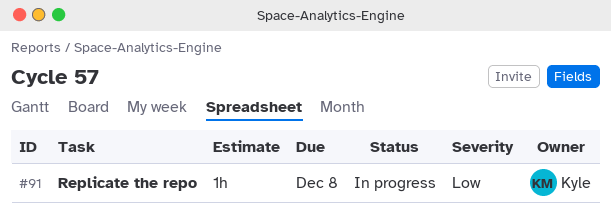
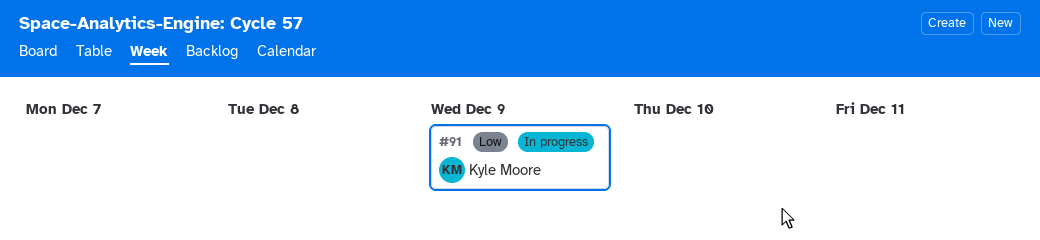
#91, due: Dec 8 -> Dec 9

